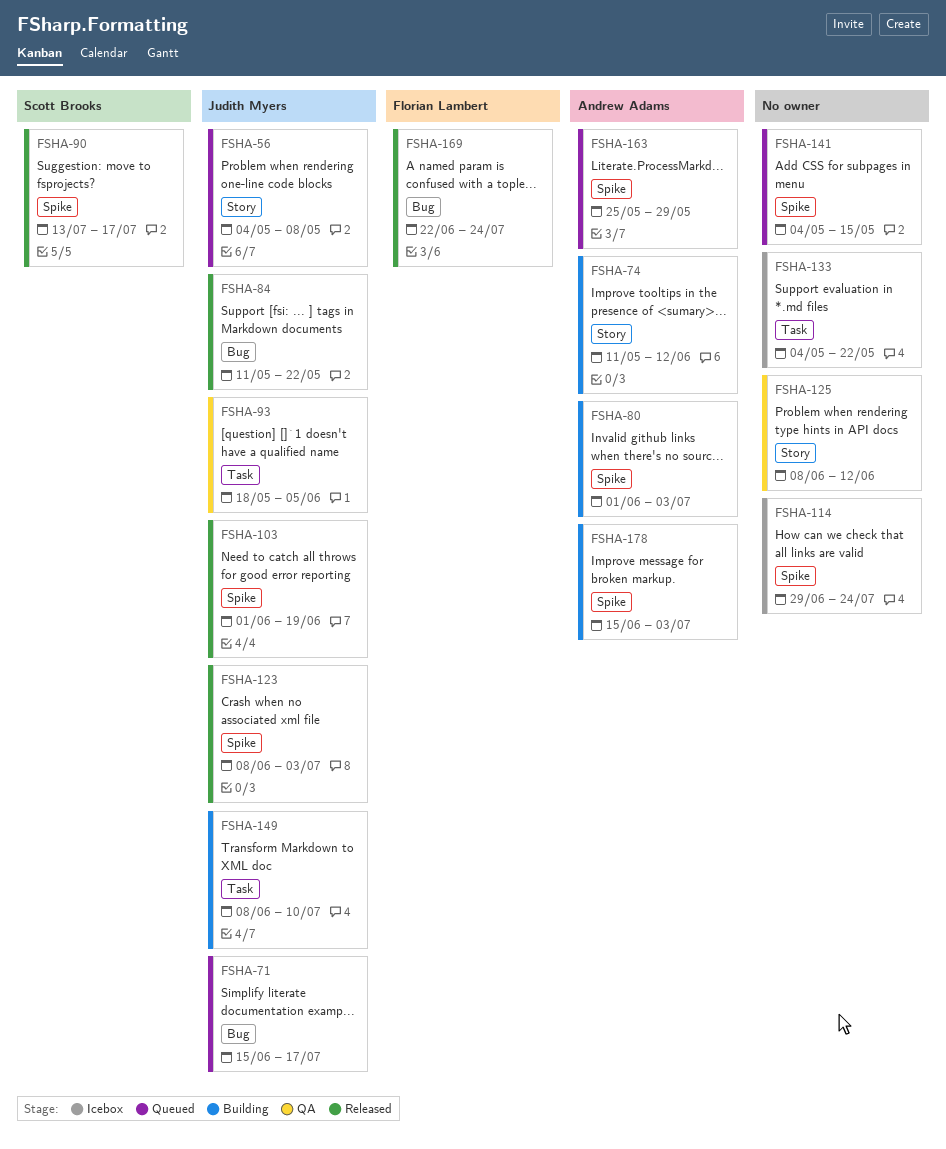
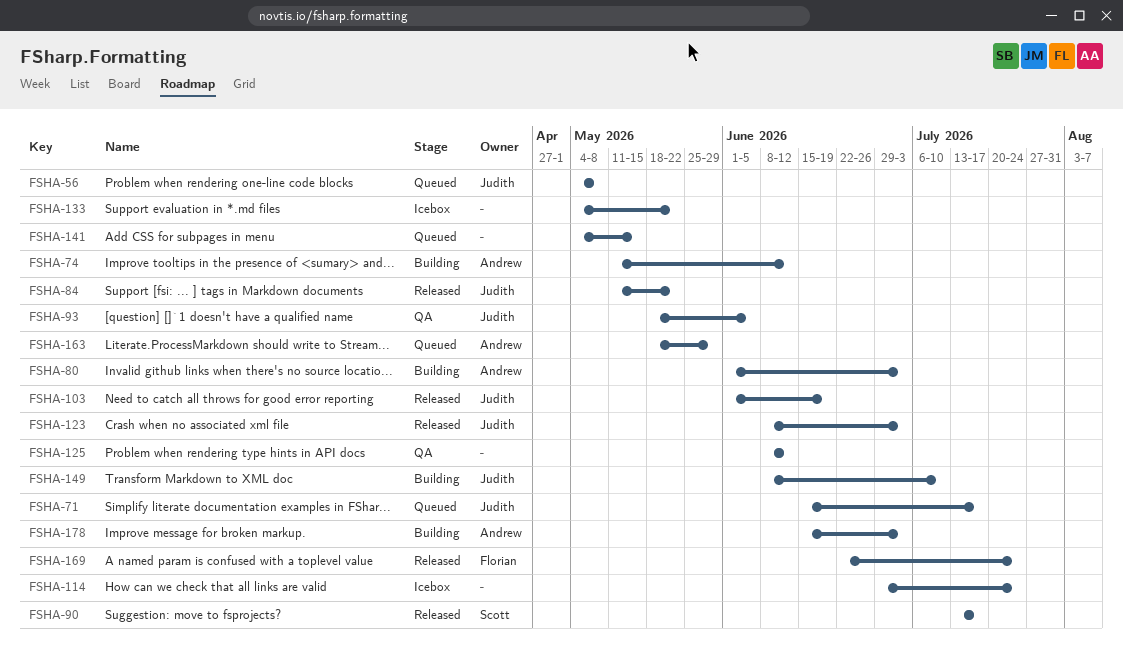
FSHA-163, start: May 25 -> May 18

